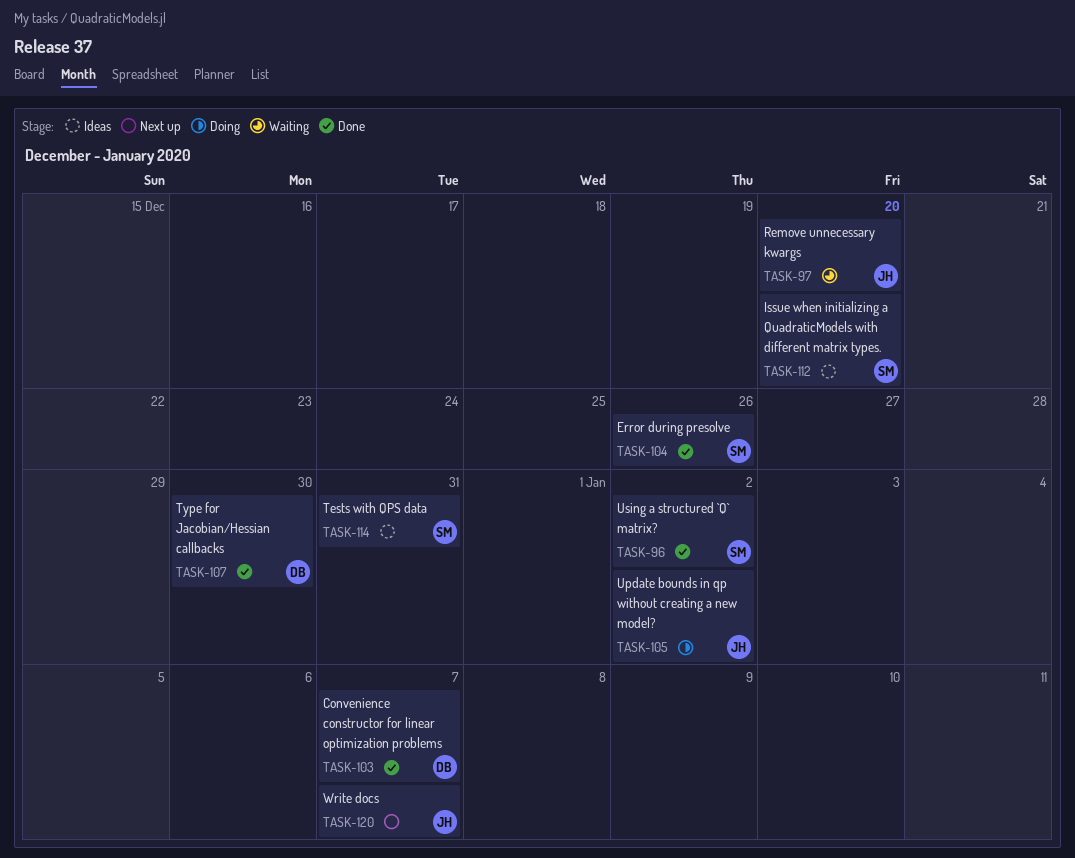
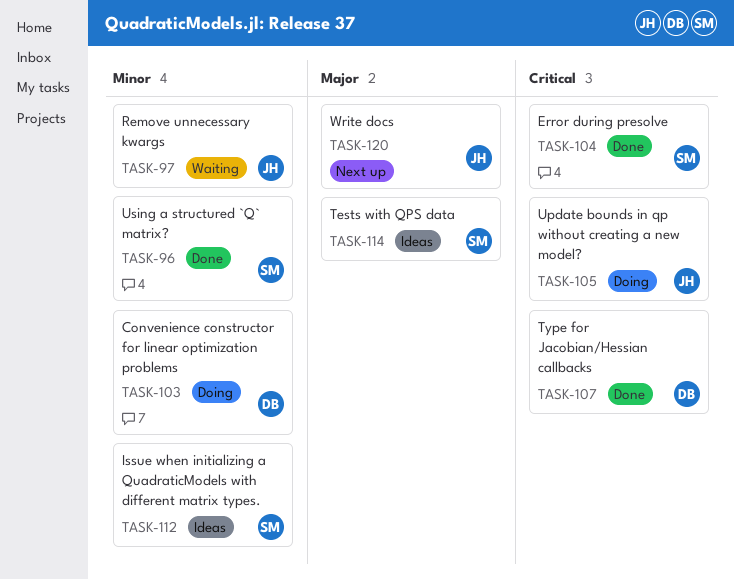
TASK-103, status: Done -> Doing

